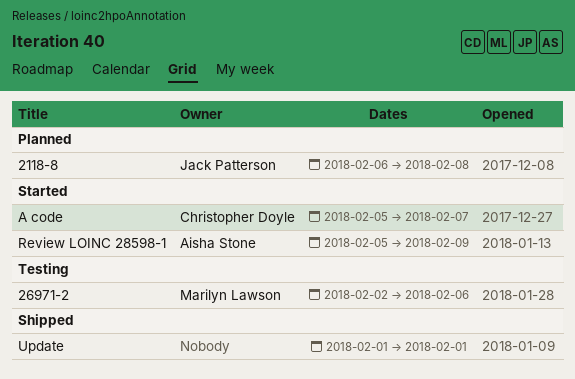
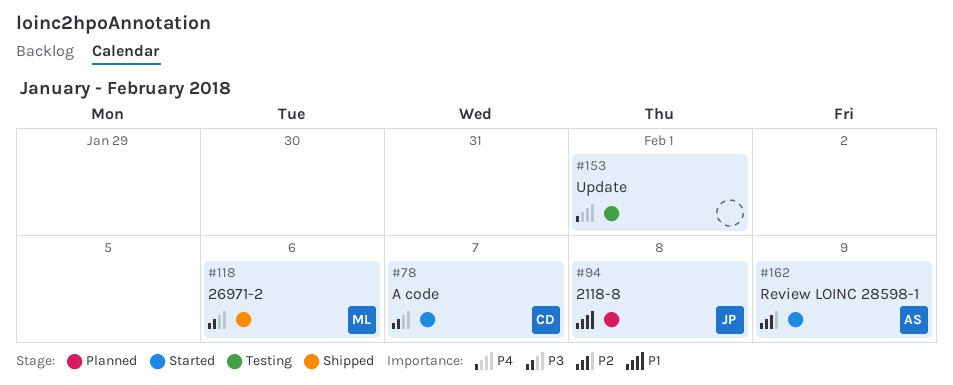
26971-2, status: Testing -> Shipped
Update, status: Shipped -> Testing

